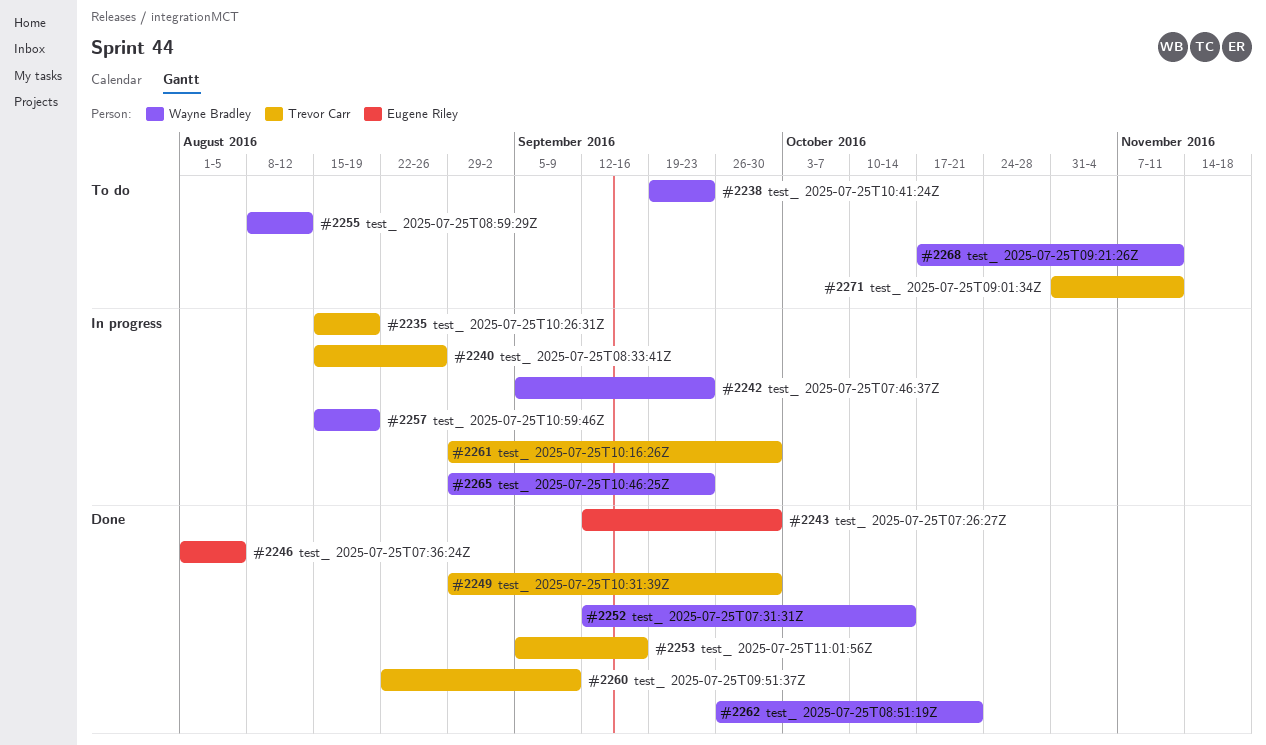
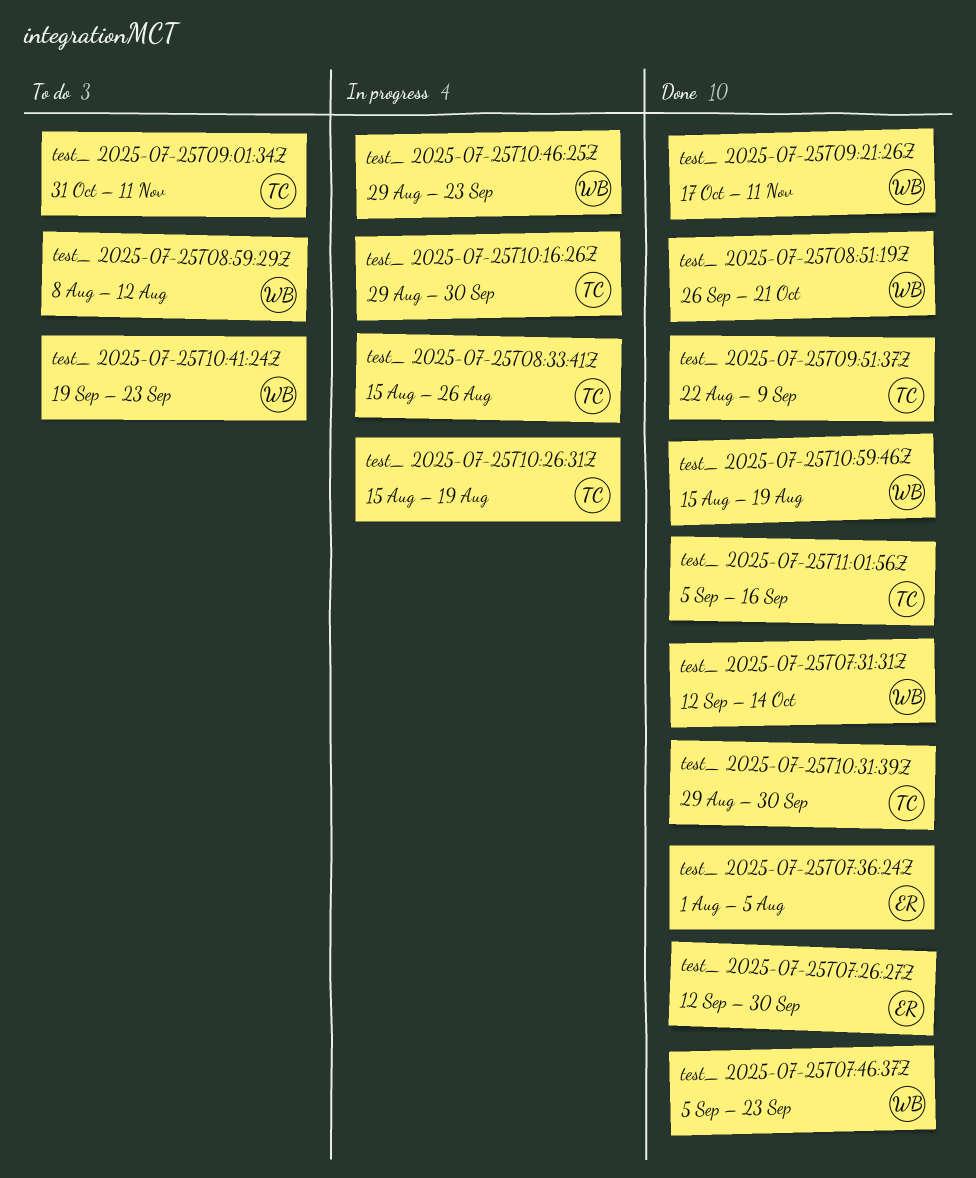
test_ 2025-07-25T07:46:37Z, status: In progress -> Done
test_ 2025-07-25T09:21:26Z, status: To do -> Done
test_ 2025-07-25T10:59:46Z, status: In progress -> Done

